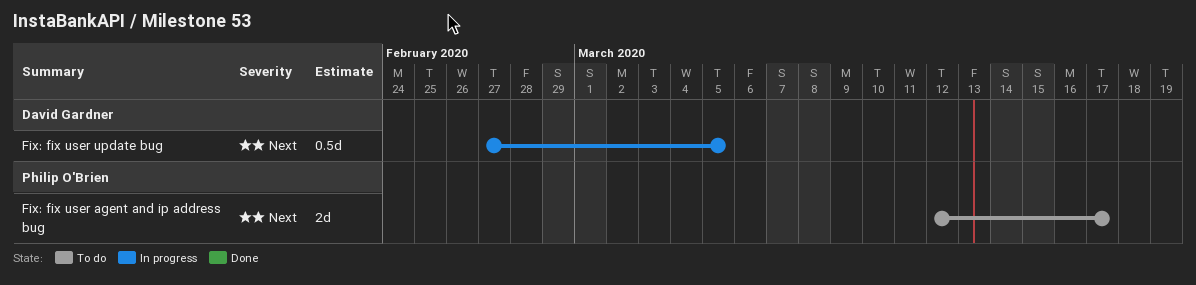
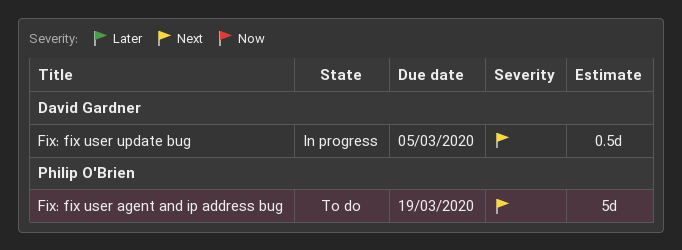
Fix: fix user agent and ip address bug, estimate: 2d -> 5d
Fix: fix user agent and ip address bug, due: Mar 17 -> Mar 19

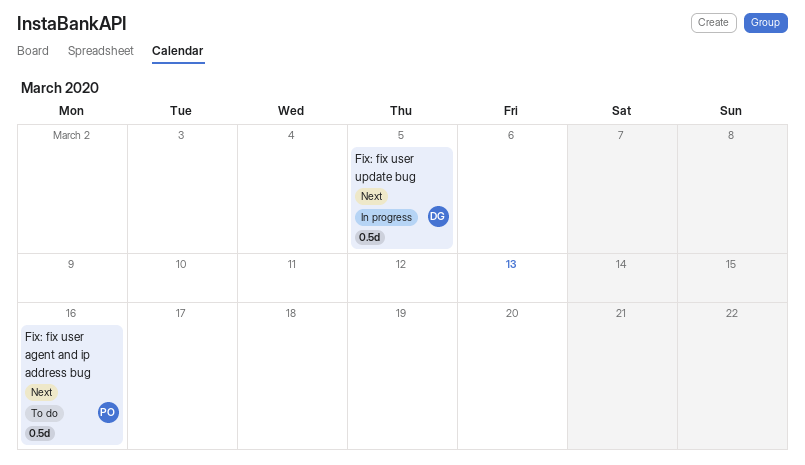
Fix: fix user agent and ip address bug, estimate: 5d -> 0.5d
Fix: fix user agent and ip address bug, due: Mar 19 -> Mar 16

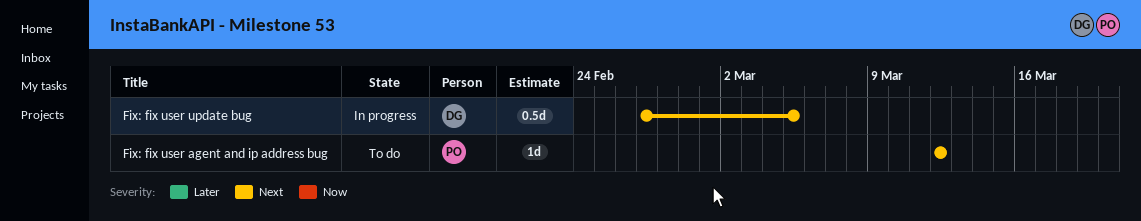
Fix: fix user agent and ip address bug, estimate: 0.5d -> 1d
Fix: fix user agent and ip address bug, due: Mar 16 -> Mar 12

